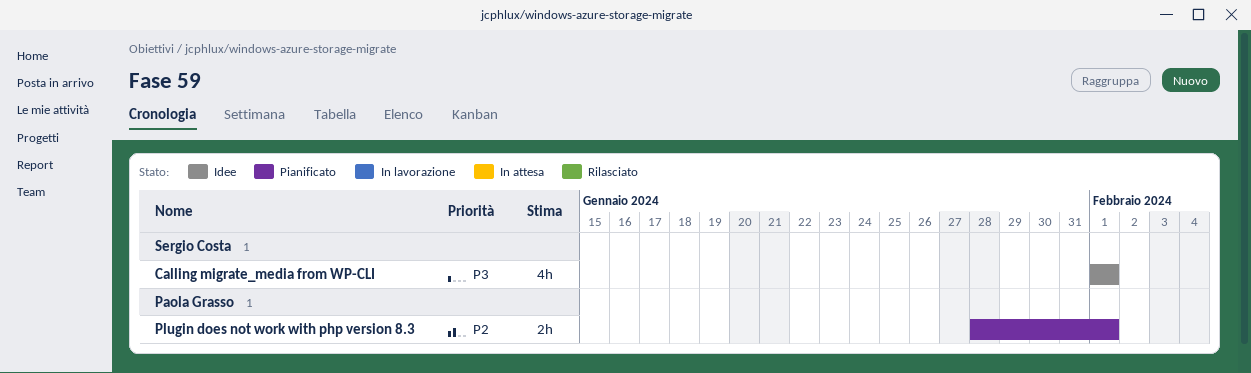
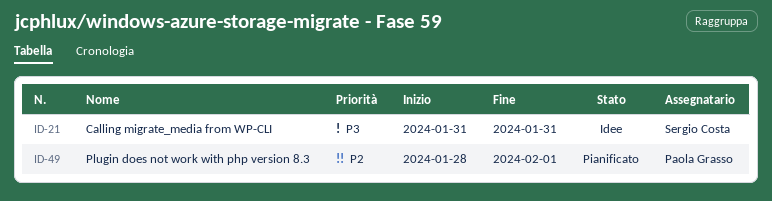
Calling migrate_media from WP-CLI, start: Feb 1 -> Jan 31
Calling migrate_media from WP-CLI, due: Feb 1 -> Jan 31

